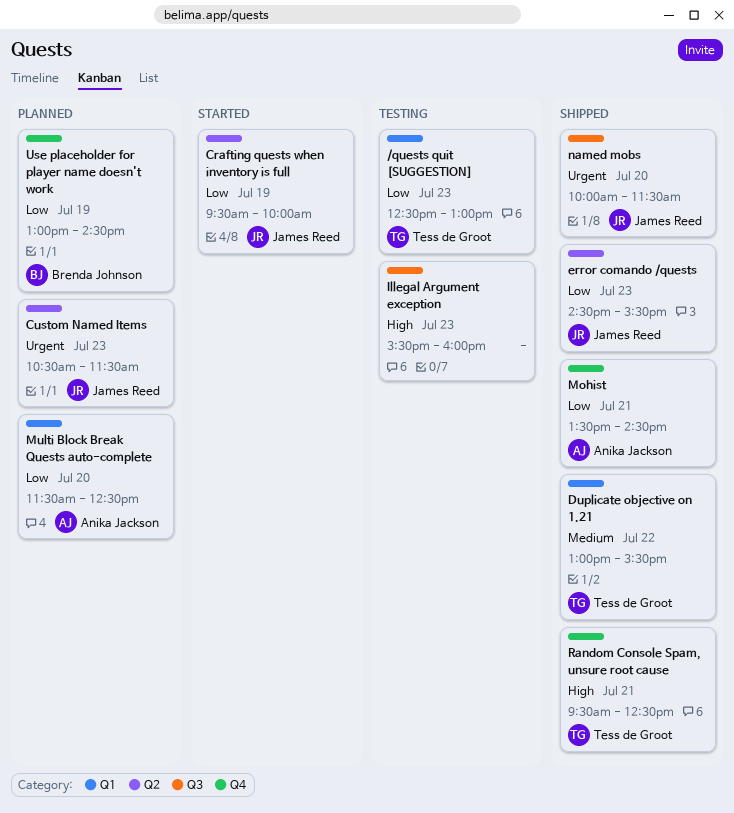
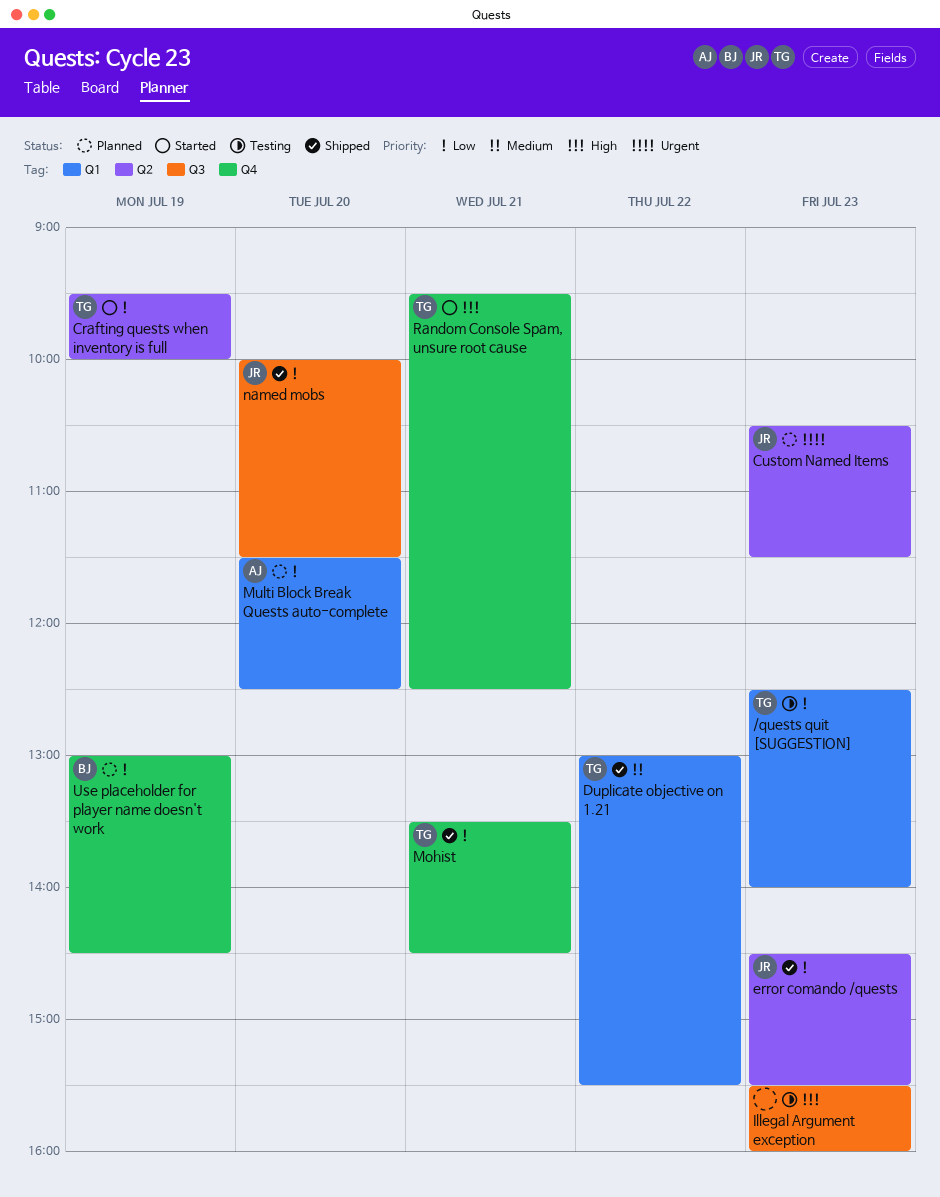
/quests quit [SUGGESTION], ends: 13:00 -> 14:00
Crafting quests when inventory is full, owner: James Reed -> Tess de Groot
Mohist, owner: Anika Jackson -> Tess de Groot
named mobs, priority: Urgent -> Low
Random Console Spam, unsure root cause, status: Shipped -> Started

